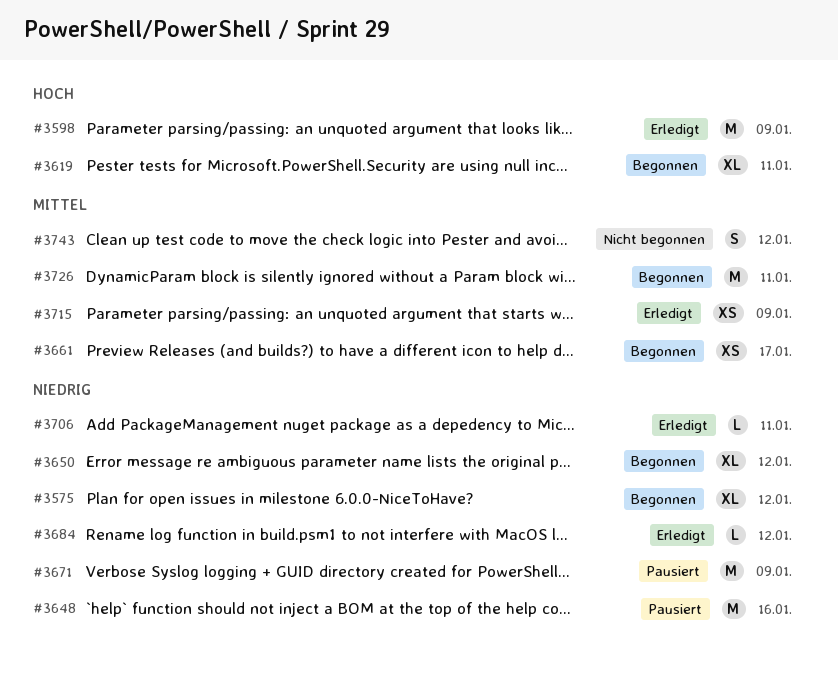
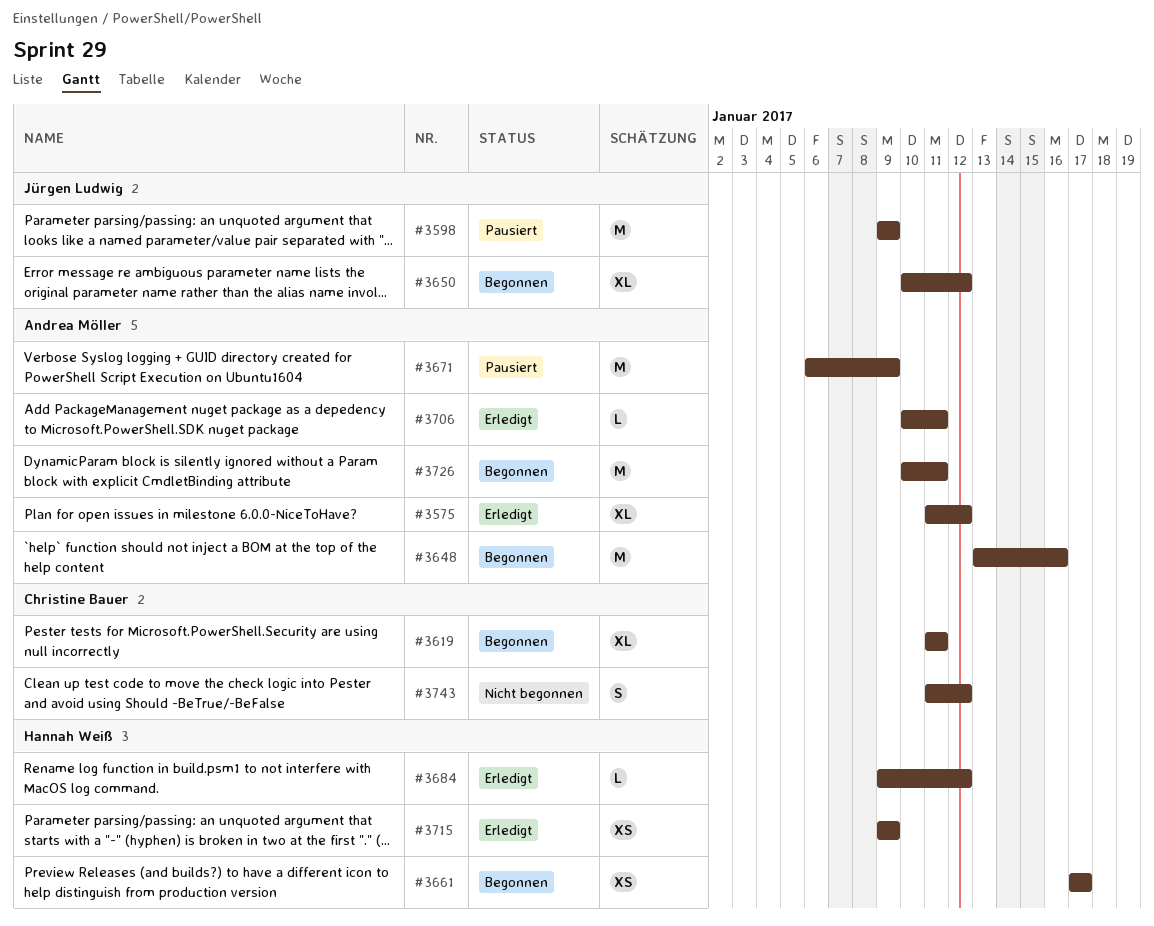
#3575, status: Begonnen -> Erledigt
#3598, status: Erledigt -> Pausiert
#3648, status: Pausiert -> Begonnen

